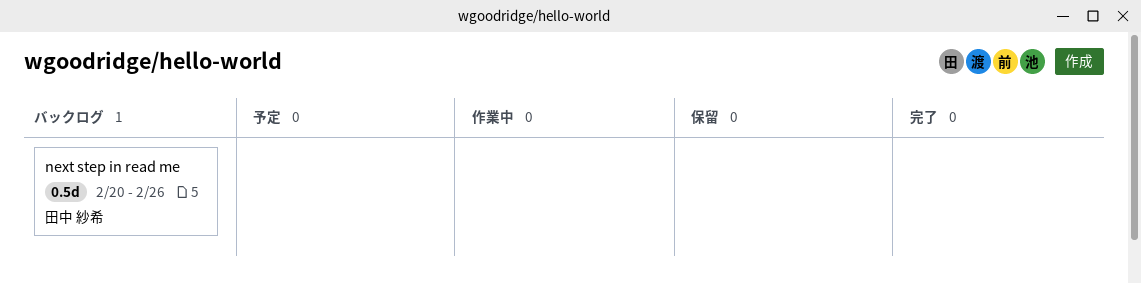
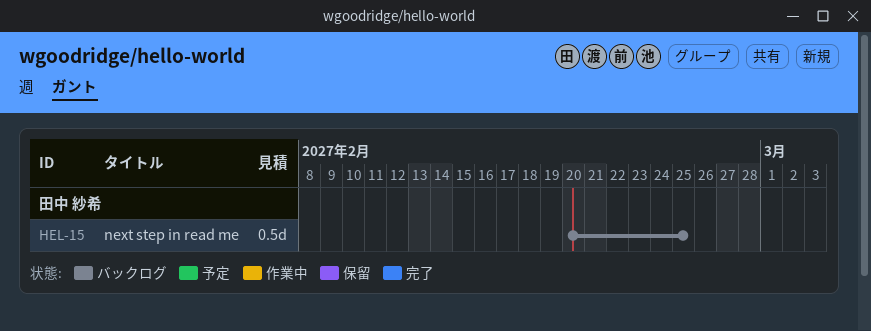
next step in read me, due: Feb 26 -> Feb 25

